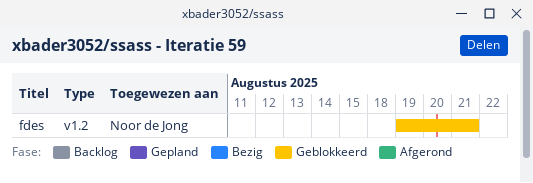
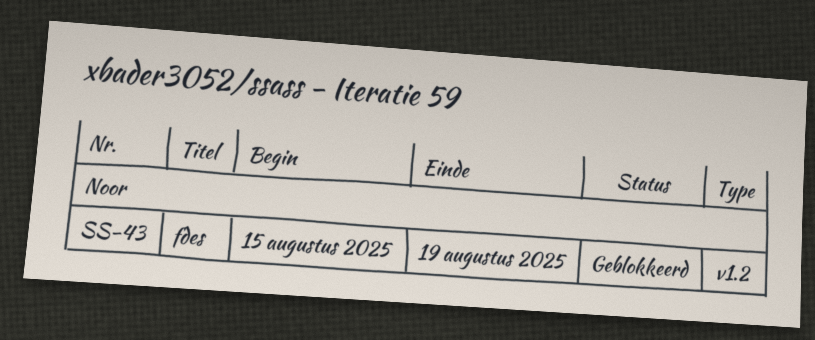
fdes, start: Aug 19 -> Aug 15
fdes, due: Aug 21 -> Aug 19

